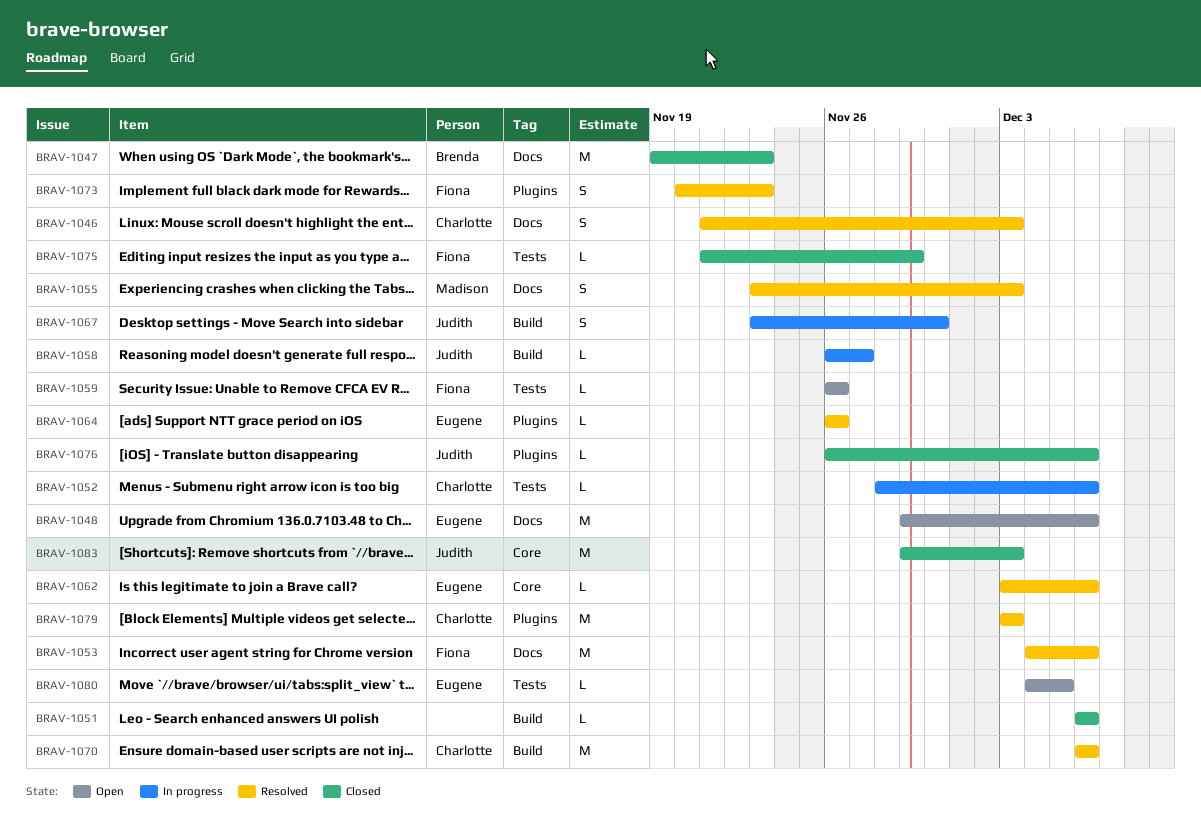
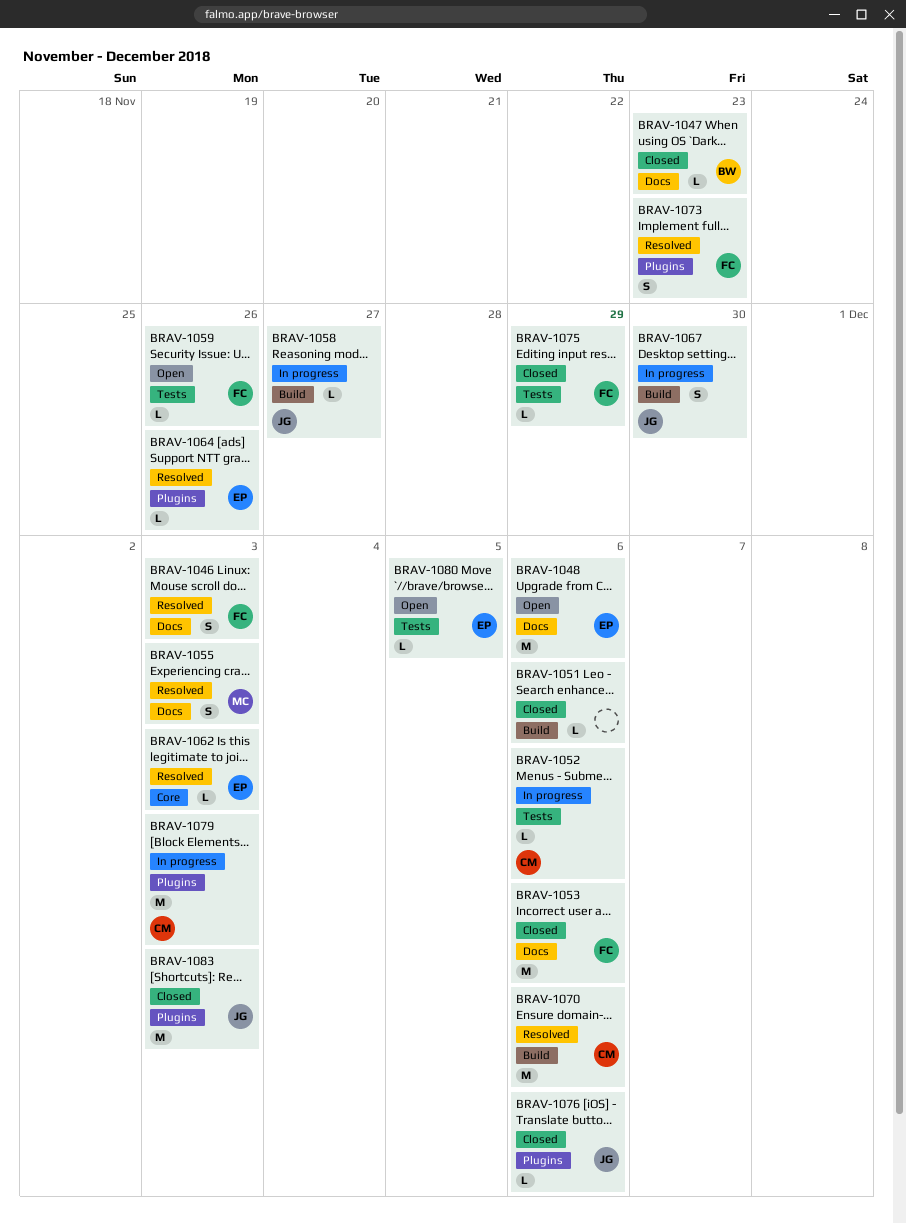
BRAV-1046, owner: Charlotte -> Fiona
BRAV-1047, estimate: M -> L
BRAV-1053, status: Resolved -> Closed
BRAV-1062, due: Dec 6 -> Dec 3
BRAV-1079, status: Resolved -> In progress
BRAV-1083, label: Core -> Plugins

